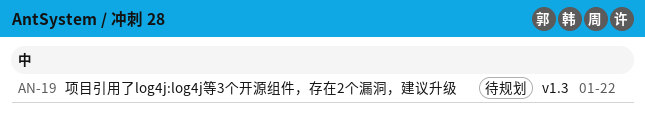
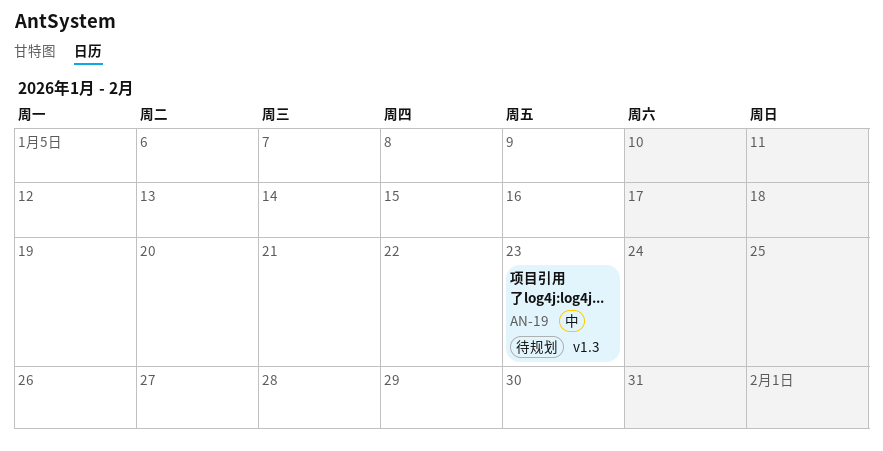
AN-19, due: Jan 22 -> Jan 23

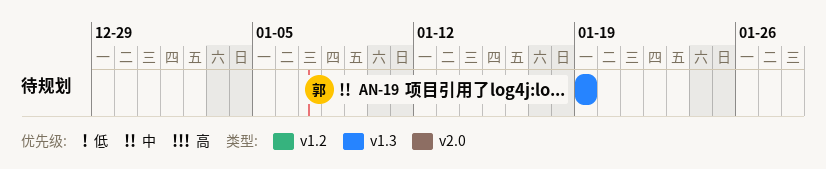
AN-19, due: Jan 23 -> Jan 19

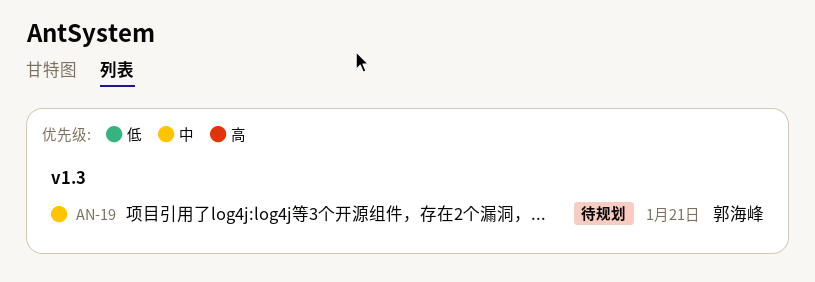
AN-19, due: Jan 19 -> Jan 21

